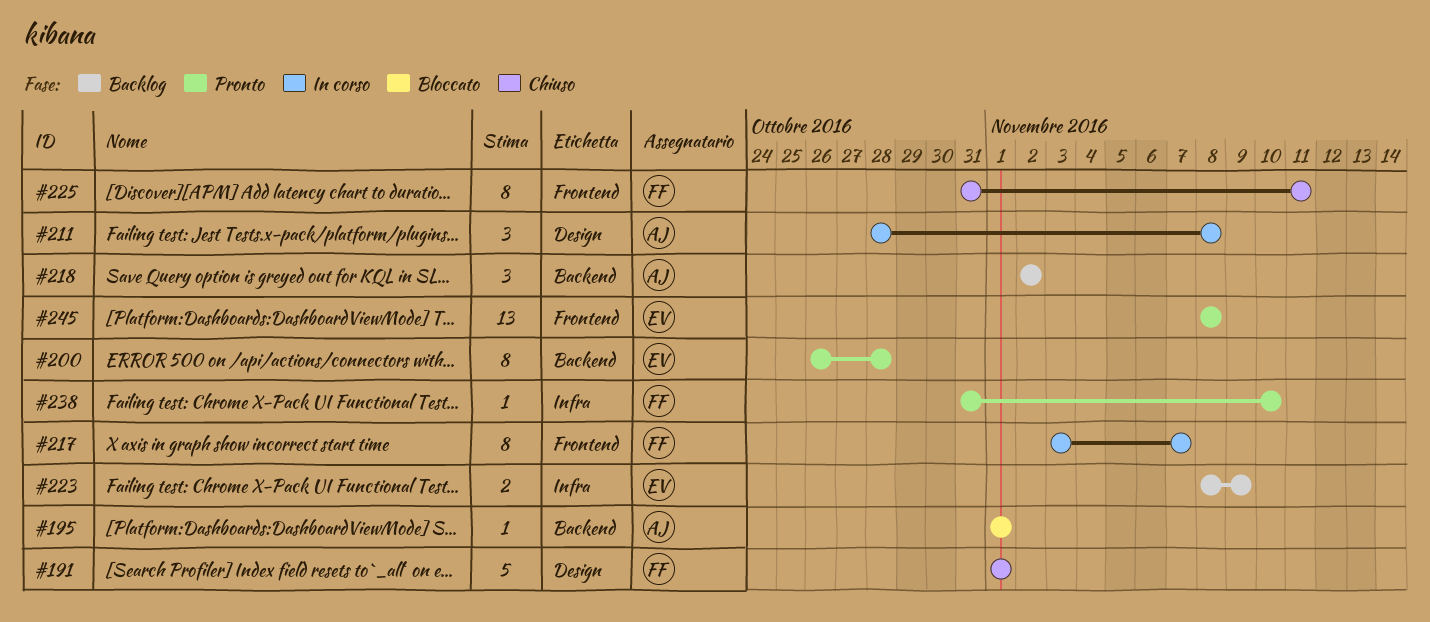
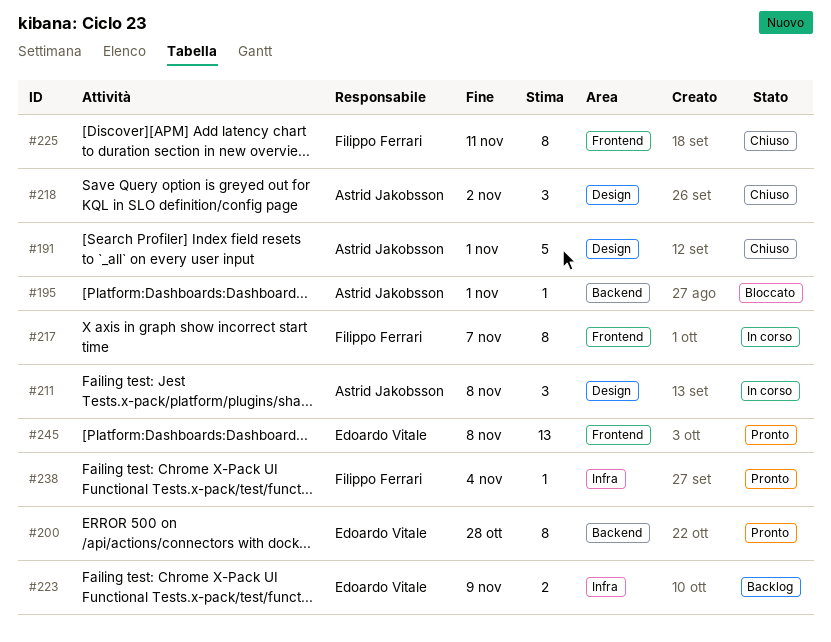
#191, owner: Filippo Ferrari -> Astrid Jakobsson
#218, status: Backlog -> Chiuso
#218, label: Backend -> Design
#238, due: Nov 10 -> Nov 4

